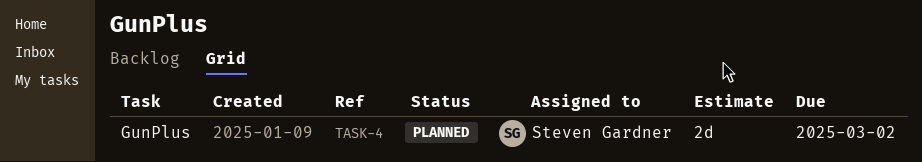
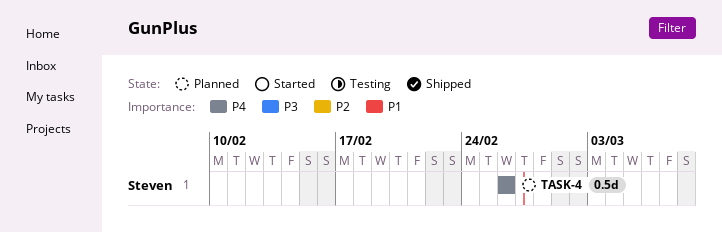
TASK-4, estimate: 2d -> 0.5d
TASK-4, due: Mar 2 -> Feb 26

